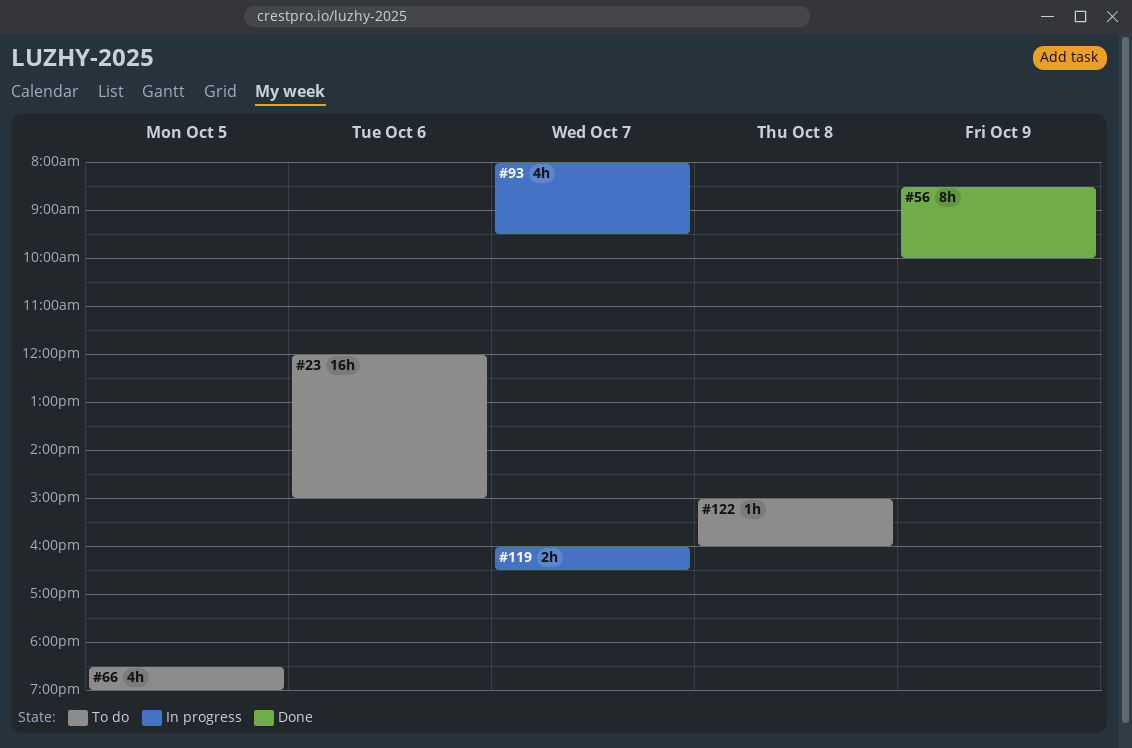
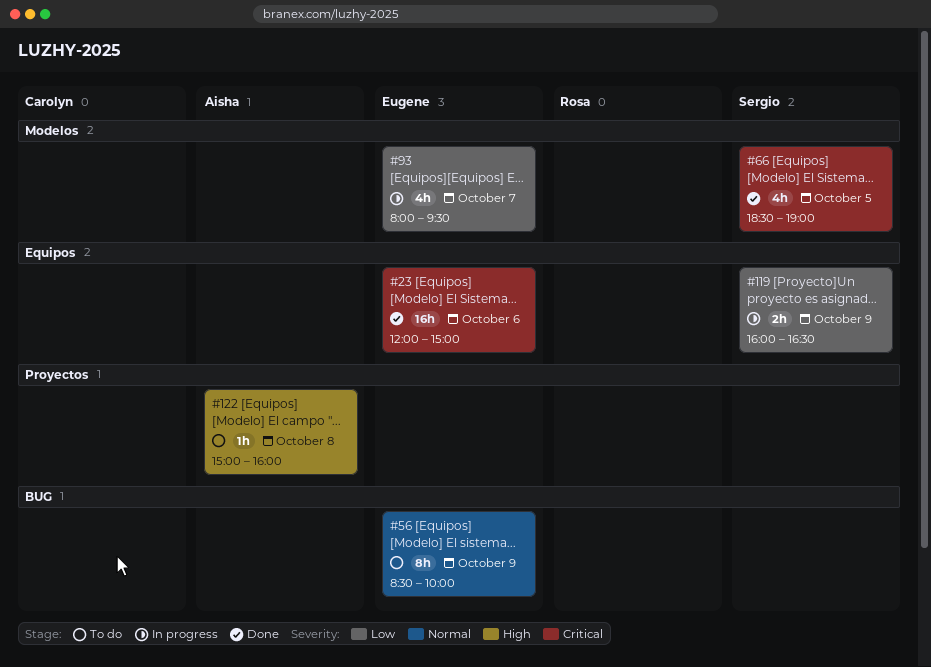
#23, status: To do -> Done
#56, status: Done -> To do
#66, status: To do -> Done
#119, day: Oct 7 -> Oct 9

